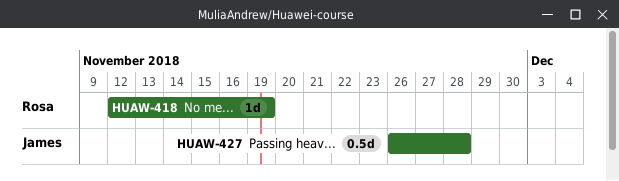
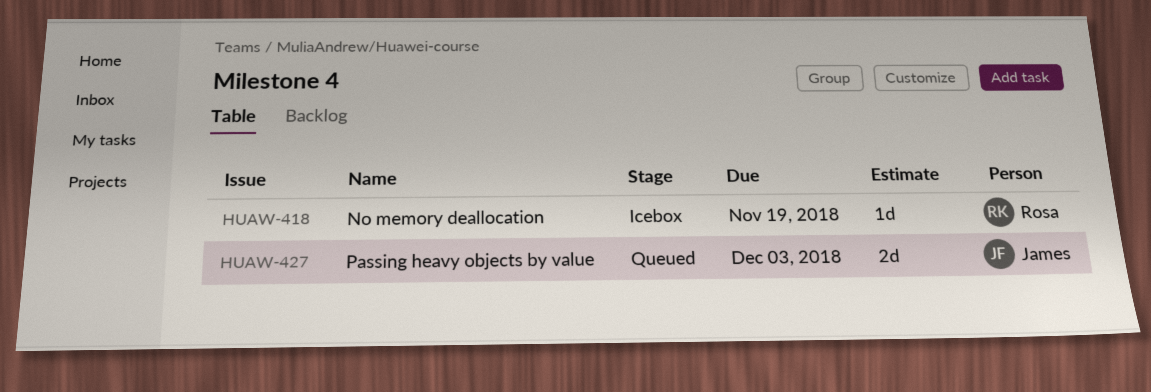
HUAW-427, estimate: 0.5d -> 2d
HUAW-427, due: Nov 28 -> Dec 3

